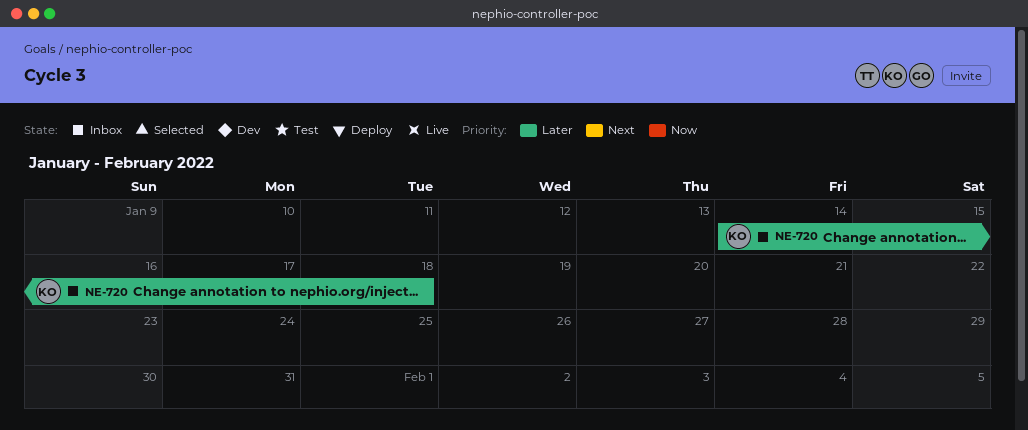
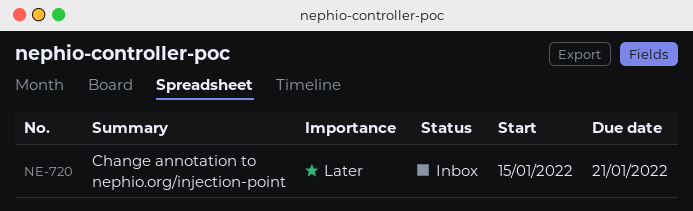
NE-720, start: Jan 14 -> Jan 15
NE-720, due: Jan 18 -> Jan 21

